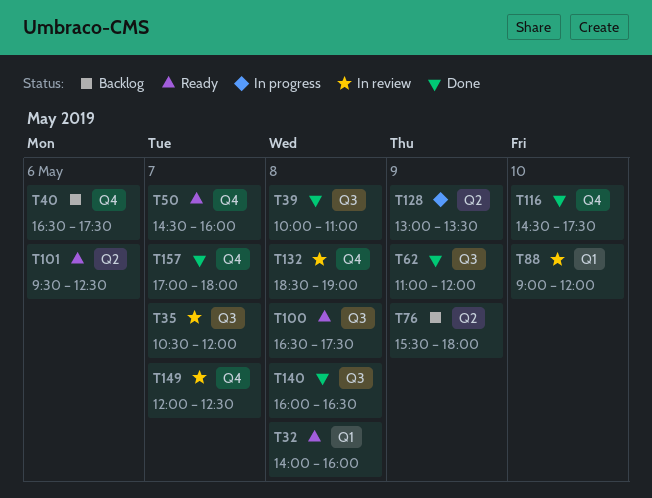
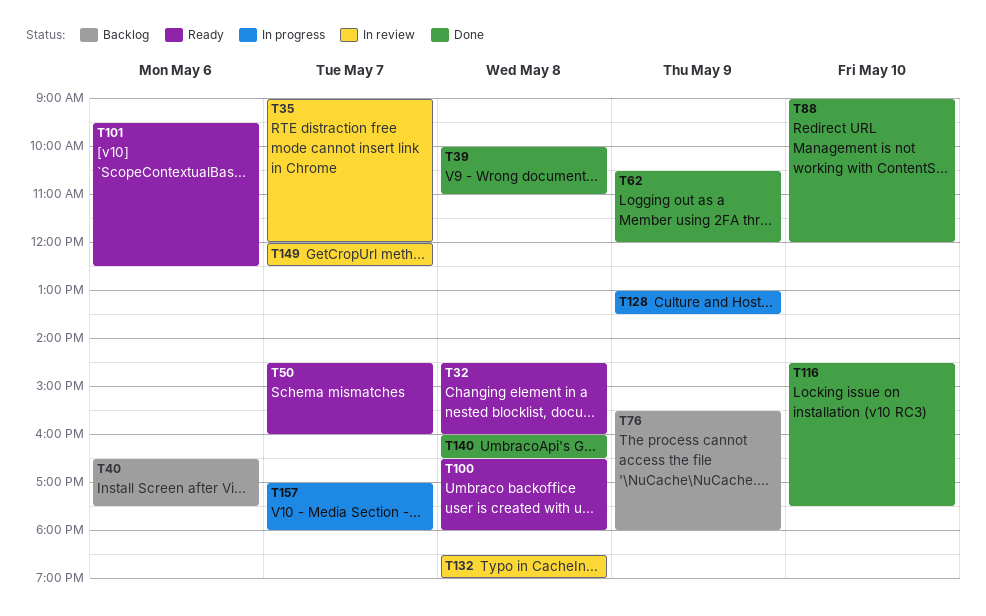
T32, begins: 14:00 -> 14:30
T35, begins: 10:30 -> 09:00
T62, begins: 11:00 -> 10:30
T88, status: In review -> Done
T100, ends: 17:30 -> 18:00
T157, status: Done -> In progress

